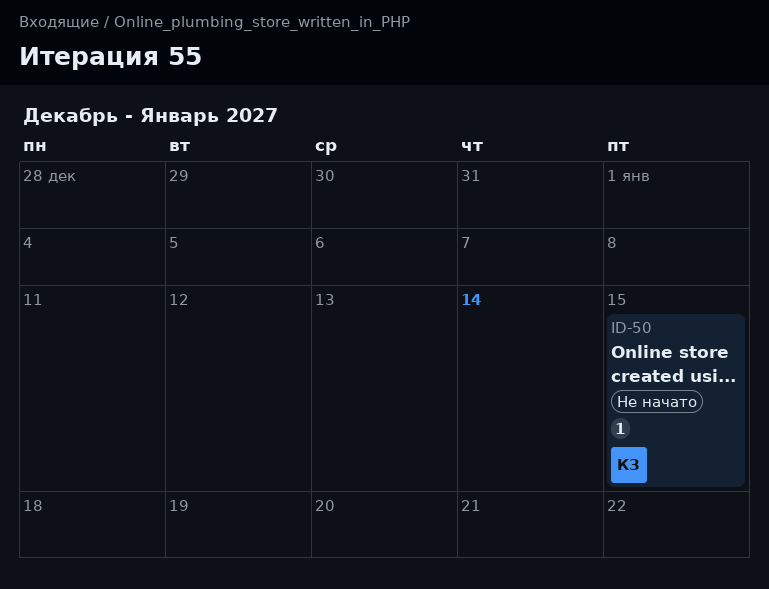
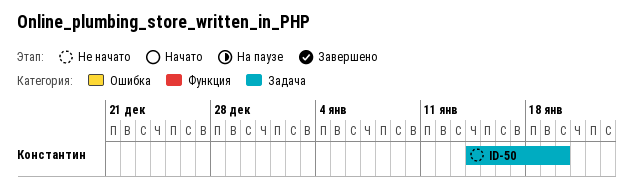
ID-50, due: Jan 15 -> Jan 20

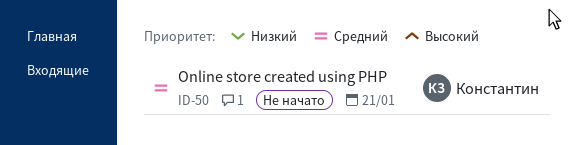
ID-50, due: Jan 20 -> Jan 21

